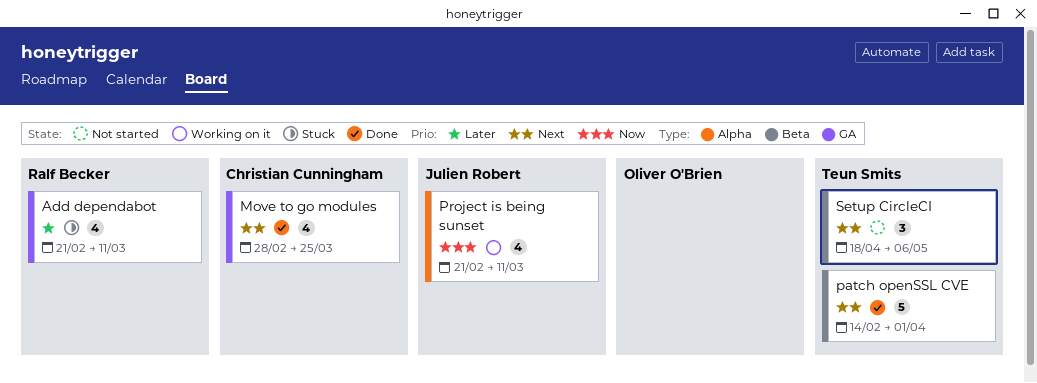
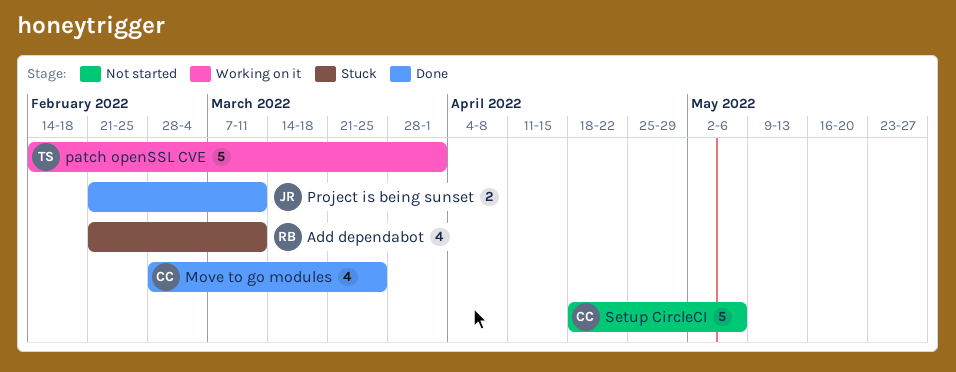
patch openSSL CVE, status: Done -> Working on it
Project is being sunset, status: Working on it -> Done
Project is being sunset, estimate: 4 -> 2
Setup CircleCI, owner: Teun Smits -> Christian Cunningham
Setup CircleCI, estimate: 3 -> 5

